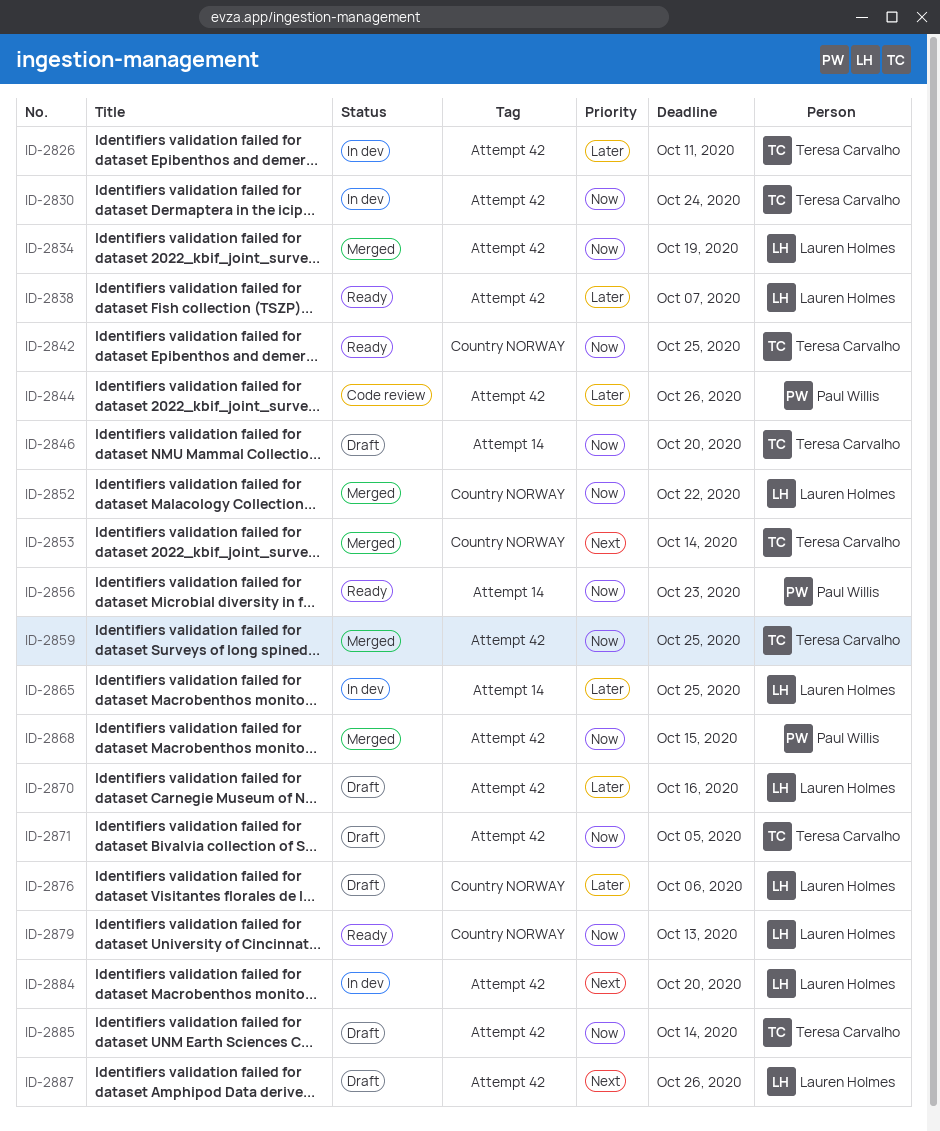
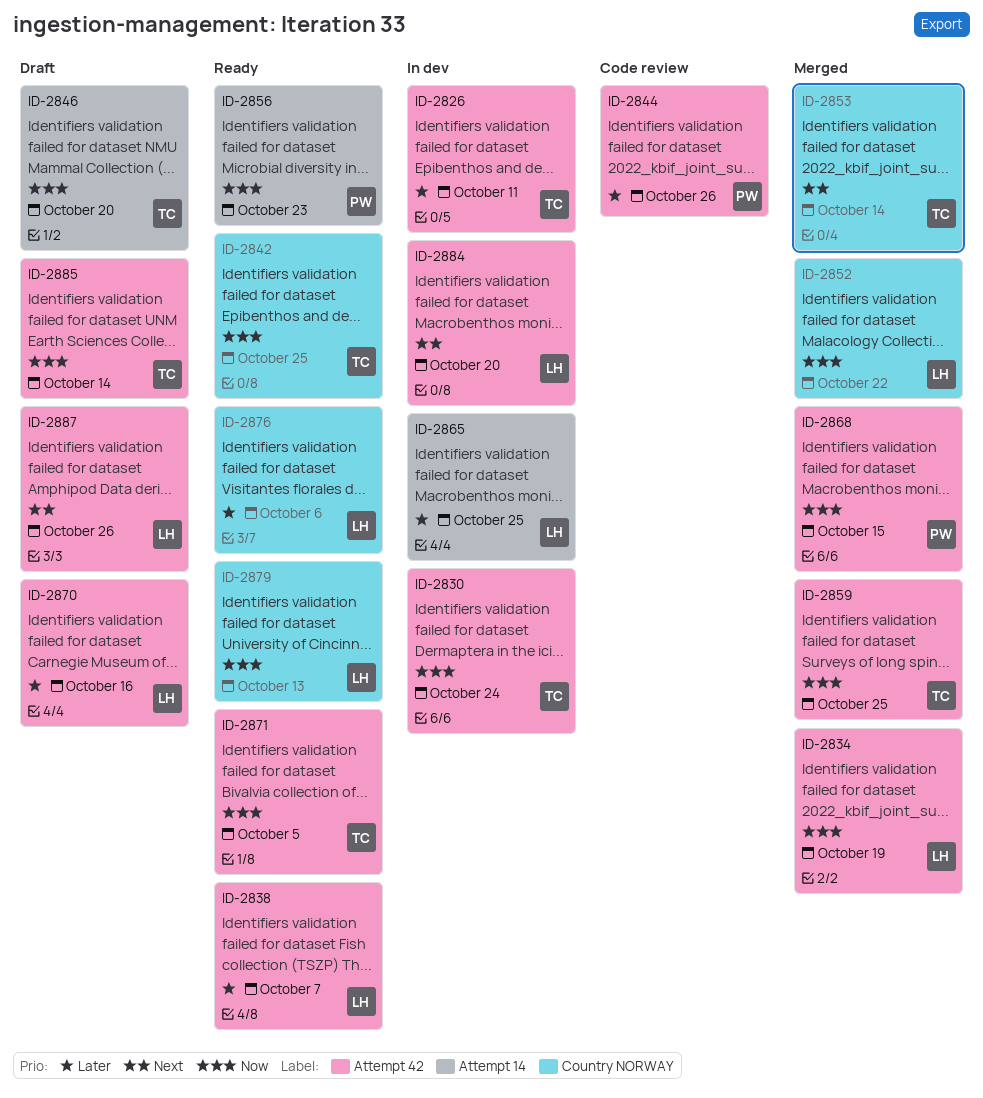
ID-2871, status: Draft -> Ready
ID-2876, status: Draft -> Ready

